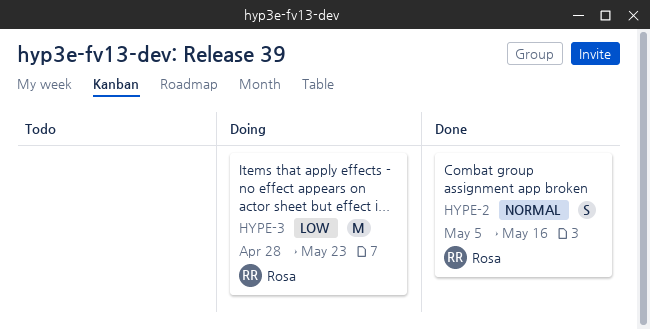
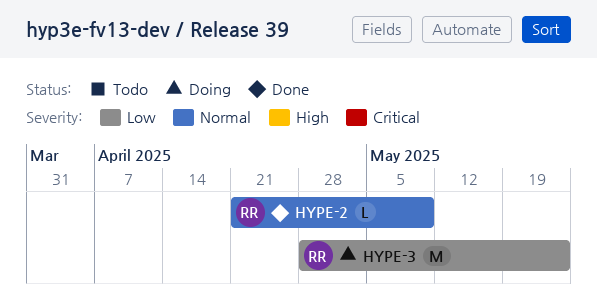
HYPE-2, estimate: S -> L
HYPE-2, start: May 5 -> Apr 21
HYPE-2, due: May 16 -> May 9

